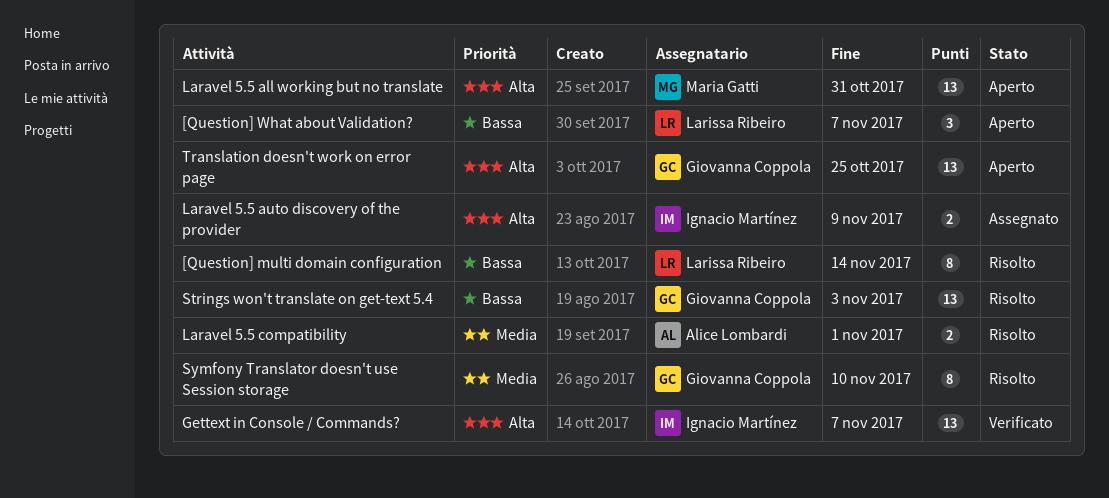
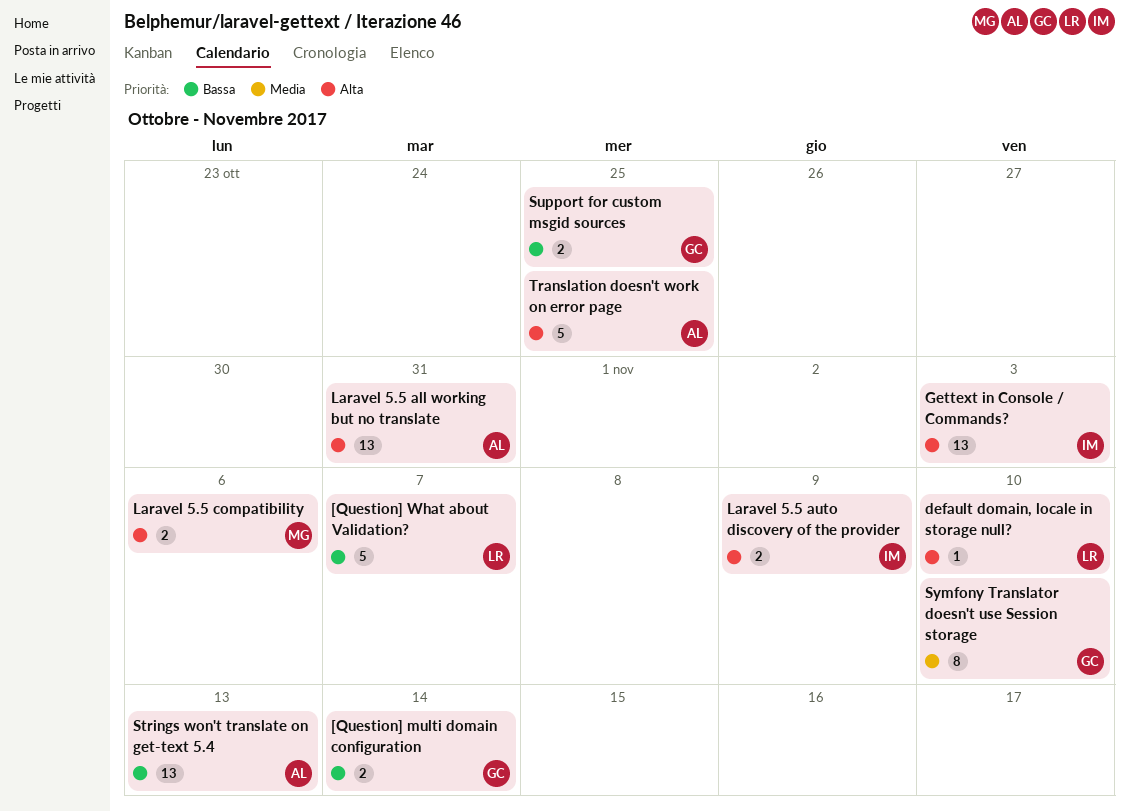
[Question] multi domain configuration, owner: Larissa Ribeiro -> Giovanna Coppola
[Question] multi domain configuration, estimate: 8 -> 2
[Question] What about Validation?, estimate: 3 -> 5
default domain, locale in storage null?: none -> present
Gettext in Console / Commands?, due: Nov 7 -> Nov 3
Laravel 5.5 all working but no translate, owner: Maria Gatti -> Alice Lombardi
Laravel 5.5 compatibility, owner: Alice Lombardi -> Maria Gatti
Laravel 5.5 compatibility, priority: Media -> Alta
Laravel 5.5 compatibility, due: Nov 1 -> Nov 6
Strings won't translate on get-text 5.4, owner: Giovanna Coppola -> Alice Lombardi
Strings won't translate on get-text 5.4, due: Nov 3 -> Nov 13
Support for custom msgid sources: none -> present
Translation doesn't work on error page, owner: Giovanna Coppola -> Alice Lombardi
Translation doesn't work on error page, estimate: 13 -> 5

